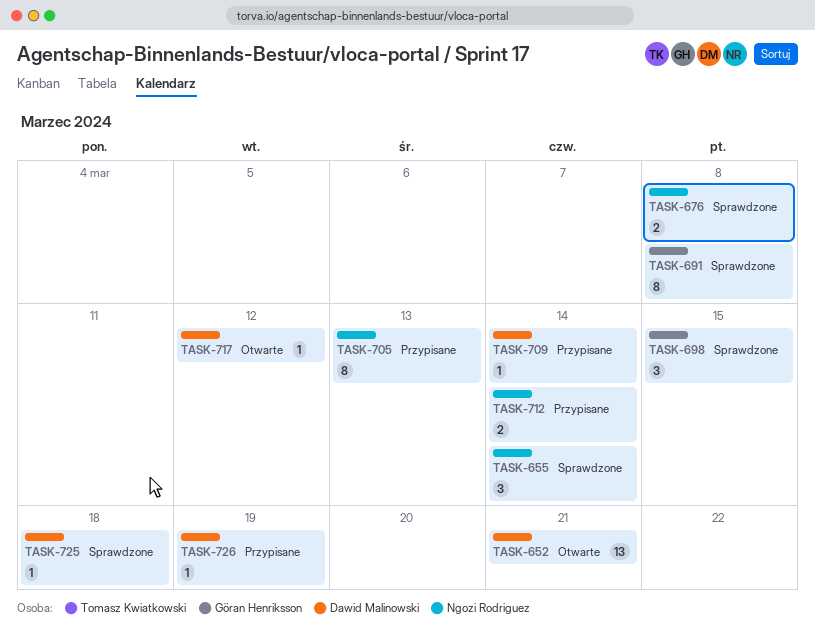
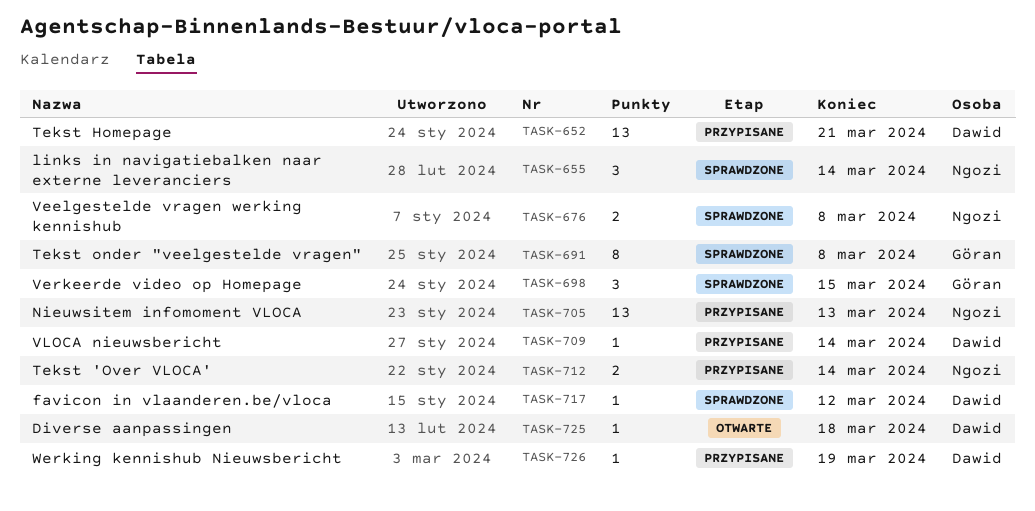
TASK-652, status: Otwarte -> Przypisane
TASK-705, estimate: 8 -> 13
TASK-717, status: Otwarte -> Sprawdzone
TASK-725, status: Sprawdzone -> Otwarte

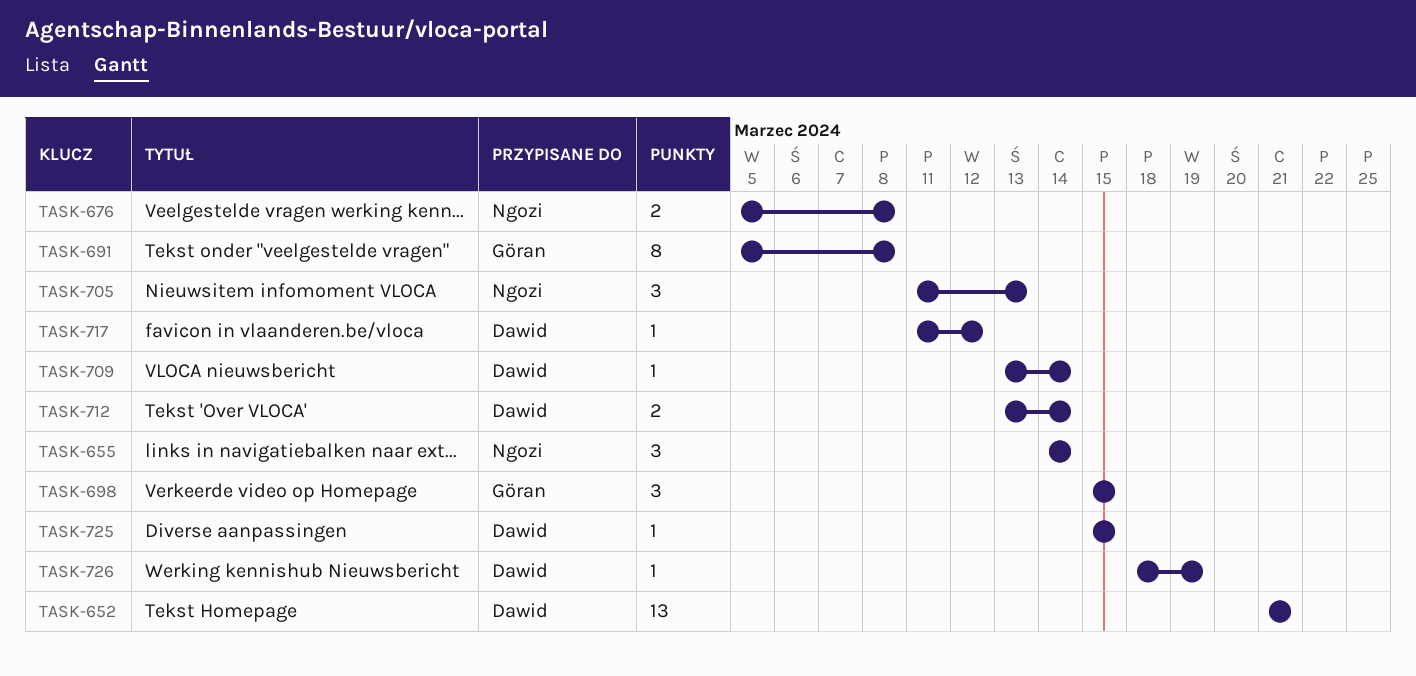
TASK-705, estimate: 13 -> 3
TASK-712, owner: Ngozi -> Dawid
TASK-725, due: Mar 18 -> Mar 15

